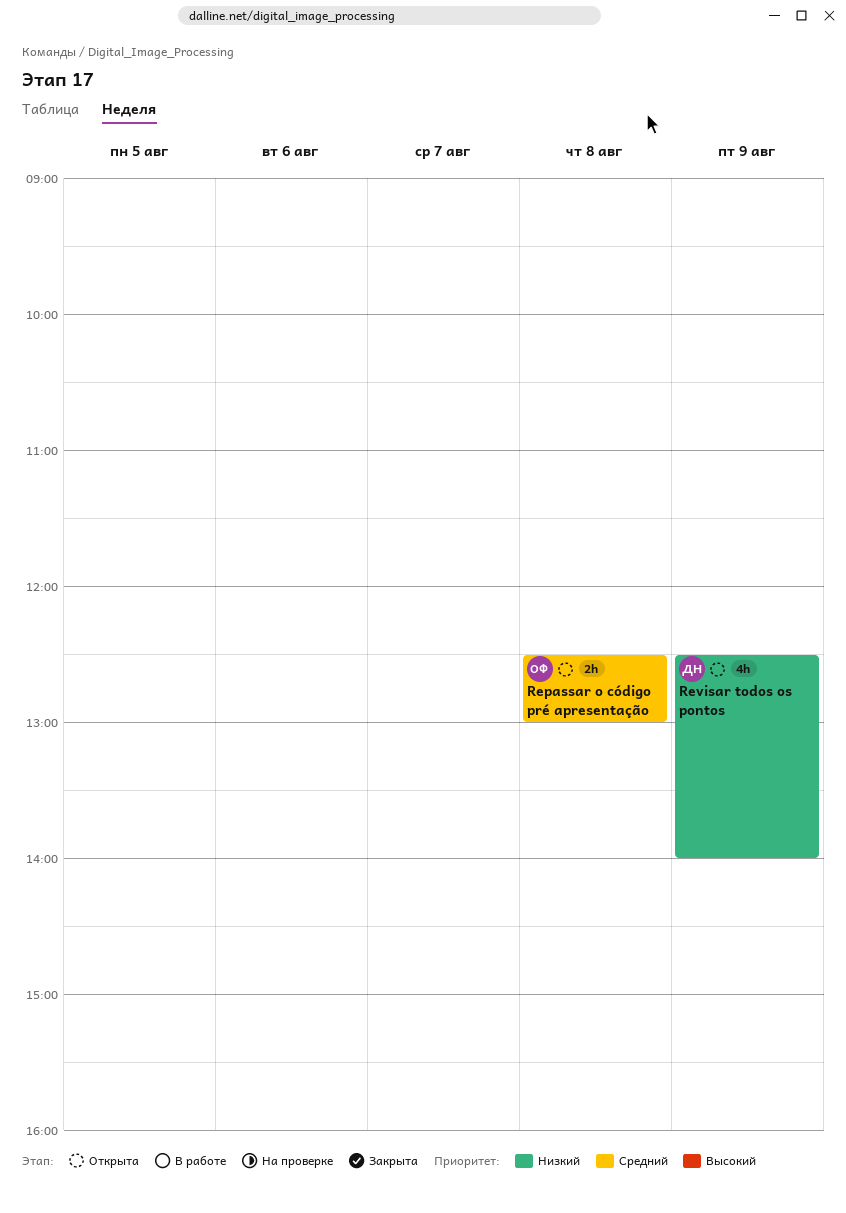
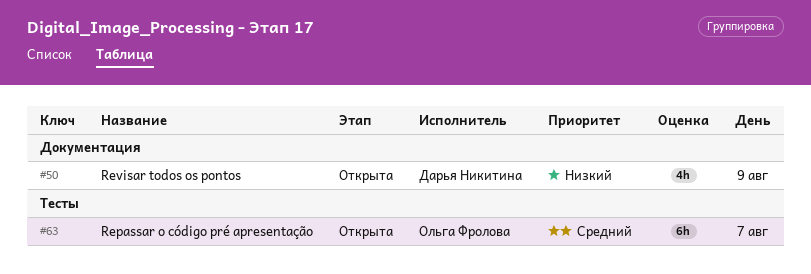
Repassar o código pré apresentação, estimate: 2h -> 6h
Repassar o código pré apresentação, day: Aug 8 -> Aug 7

